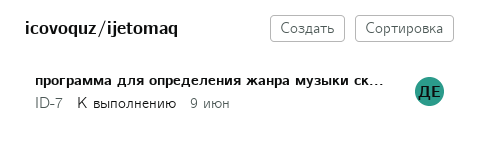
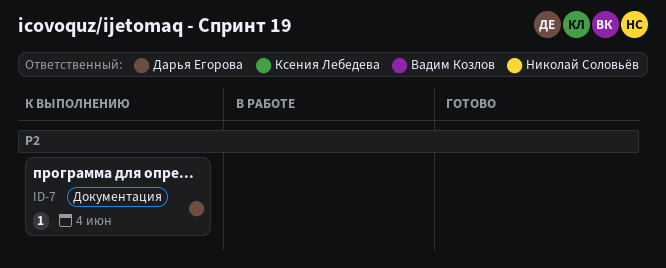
ID-7, due: Jun 9 -> Jun 4

